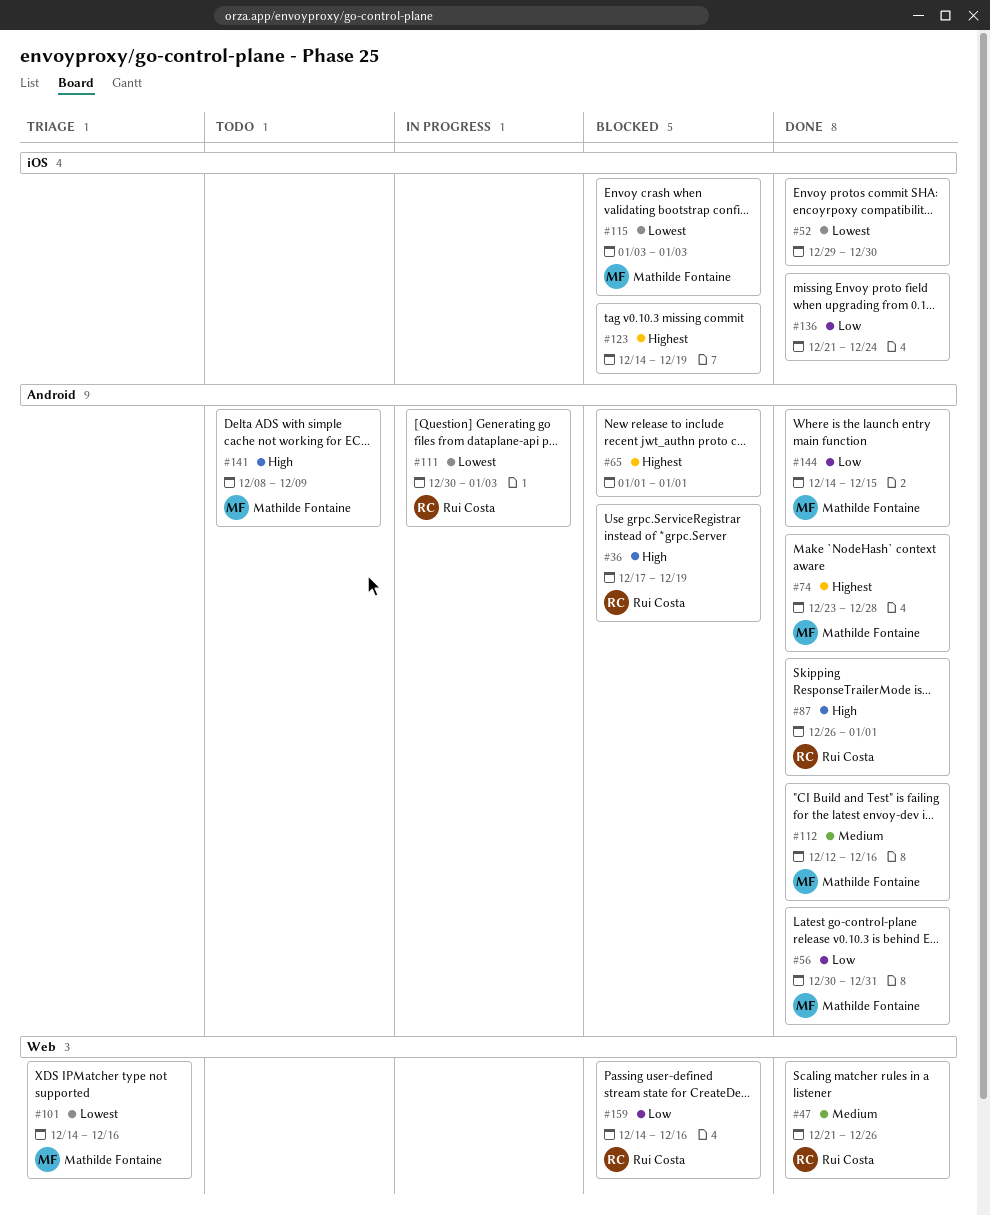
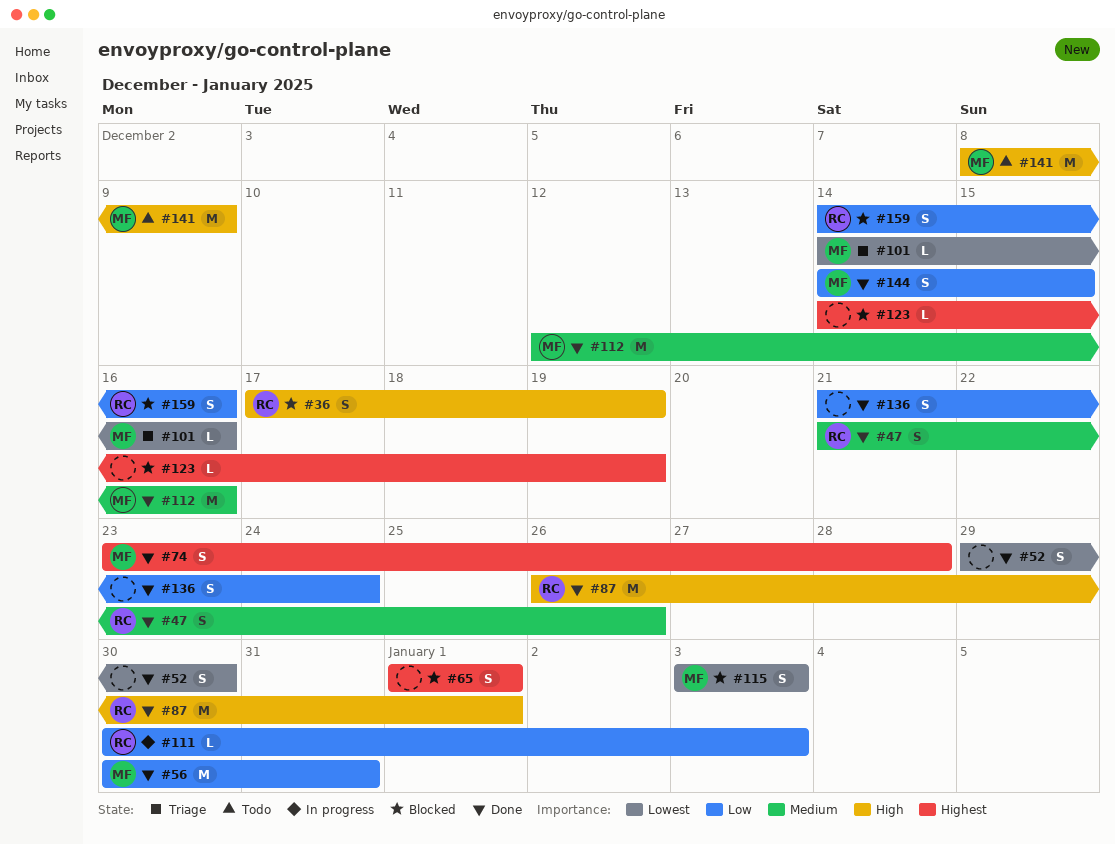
#111, priority: Lowest -> Low

